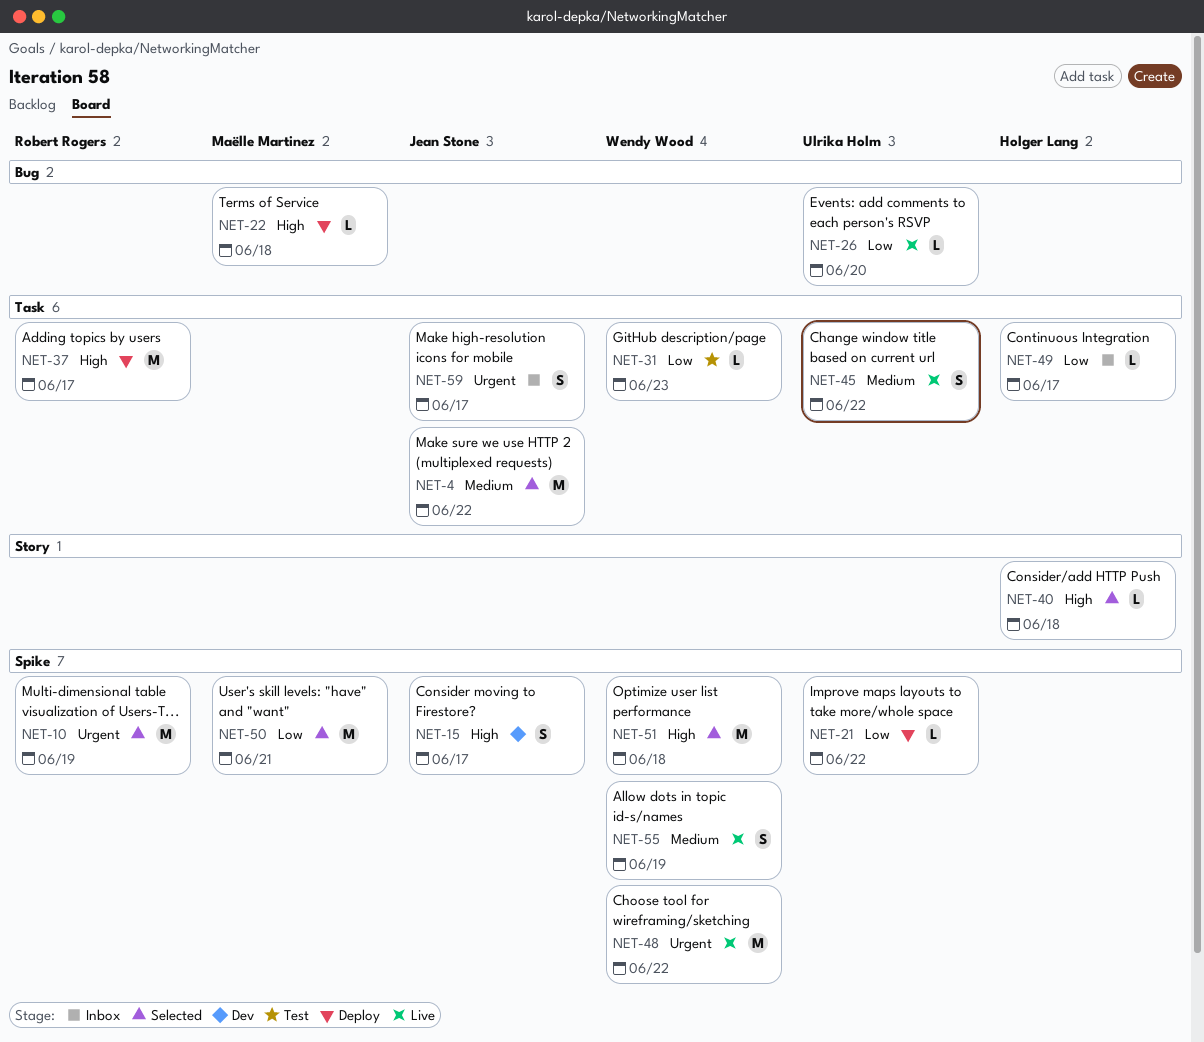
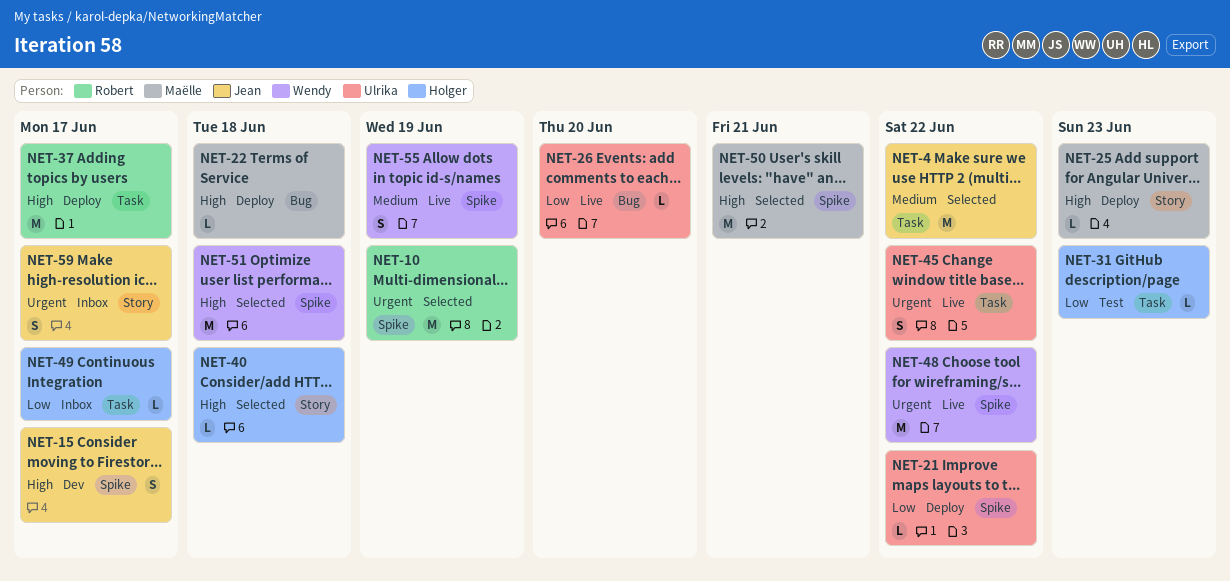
NET-25: none -> present
NET-31, owner: Wendy Wood -> Holger Lang
NET-45, priority: Medium -> Urgent
NET-50, priority: Low -> High
NET-59, label: Task -> Story

